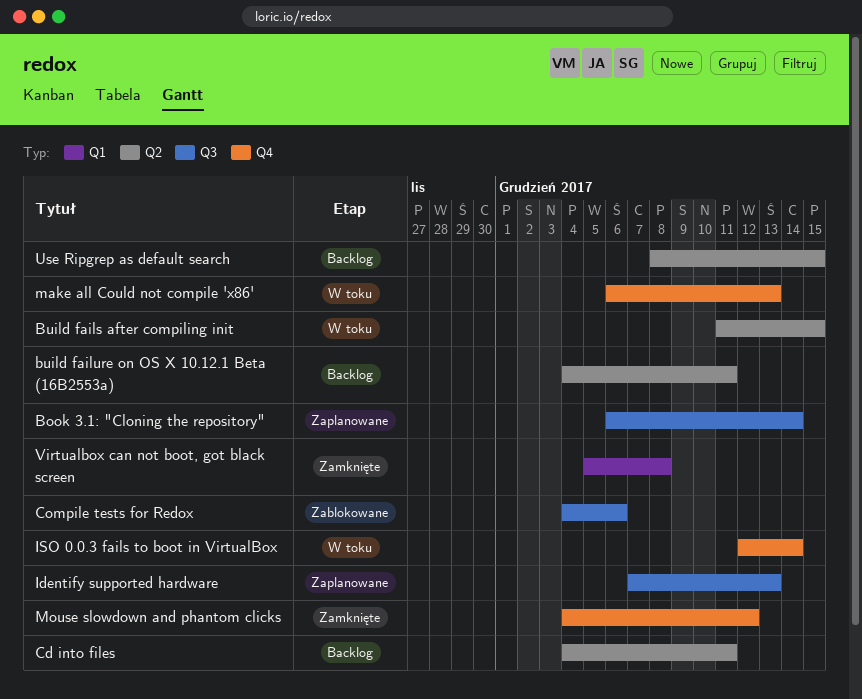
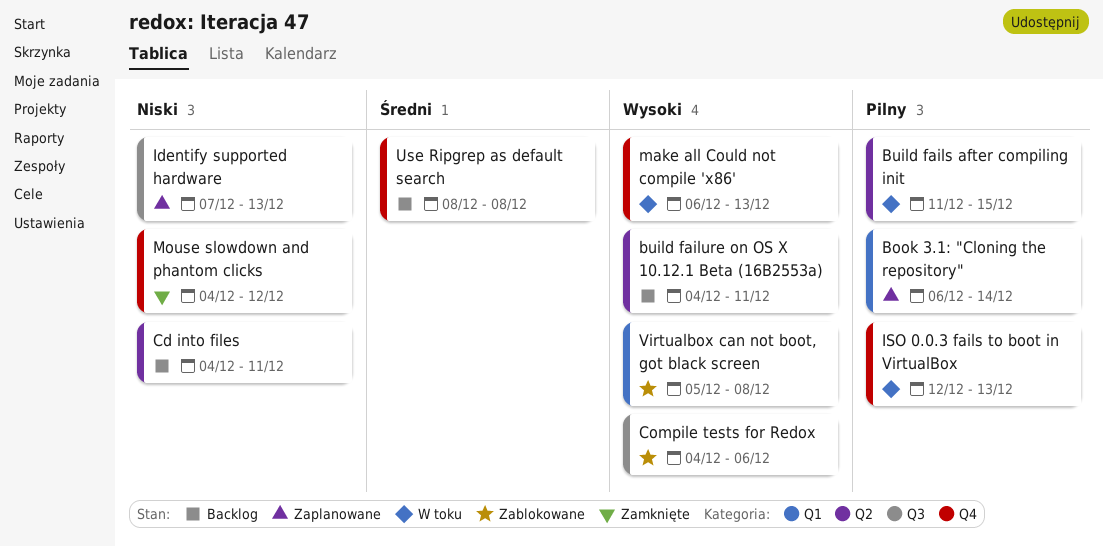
Book 3.1: "Cloning the repository", label: Q3 -> Q1
ISO 0.0.3 fails to boot in VirtualBox, due: Dec 14 -> Dec 13
Use Ripgrep as default search, label: Q2 -> Q4
Use Ripgrep as default search, due: Dec 15 -> Dec 8
Virtualbox can not boot, got black screen, status: Zamknięte -> Zablokowane

